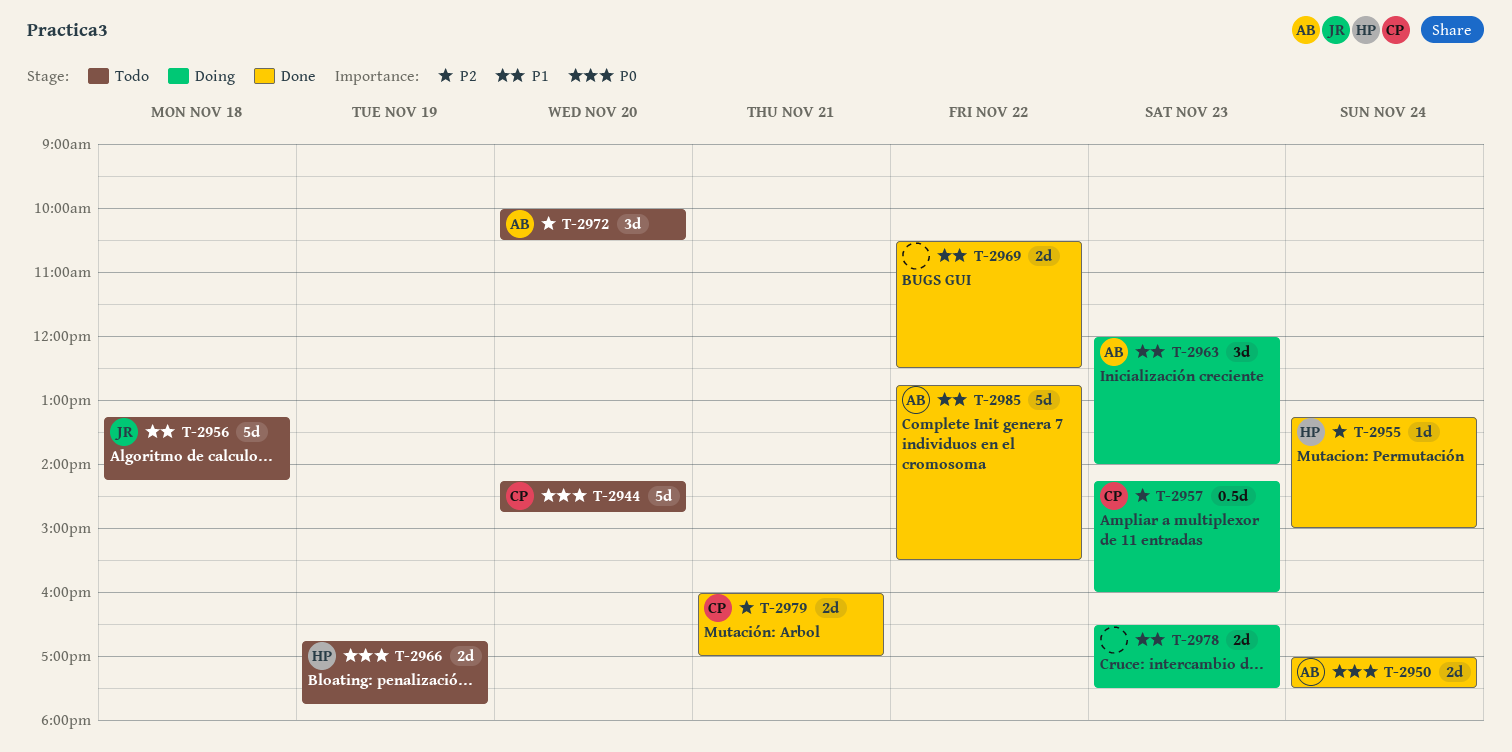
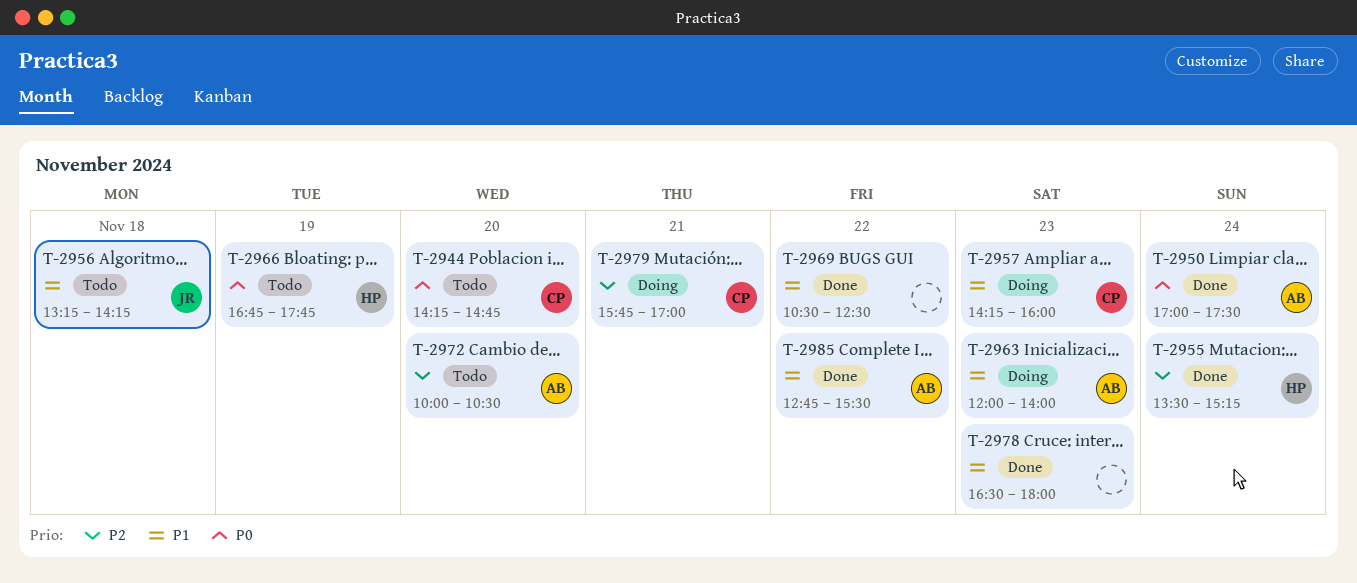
T-2955, begins: 13:15 -> 13:30
T-2955, ends: 15:00 -> 15:15
T-2957, priority: P2 -> P1
T-2978, status: Doing -> Done
T-2978, ends: 17:30 -> 18:00
T-2979, status: Done -> Doing
T-2979, begins: 16:00 -> 15:45

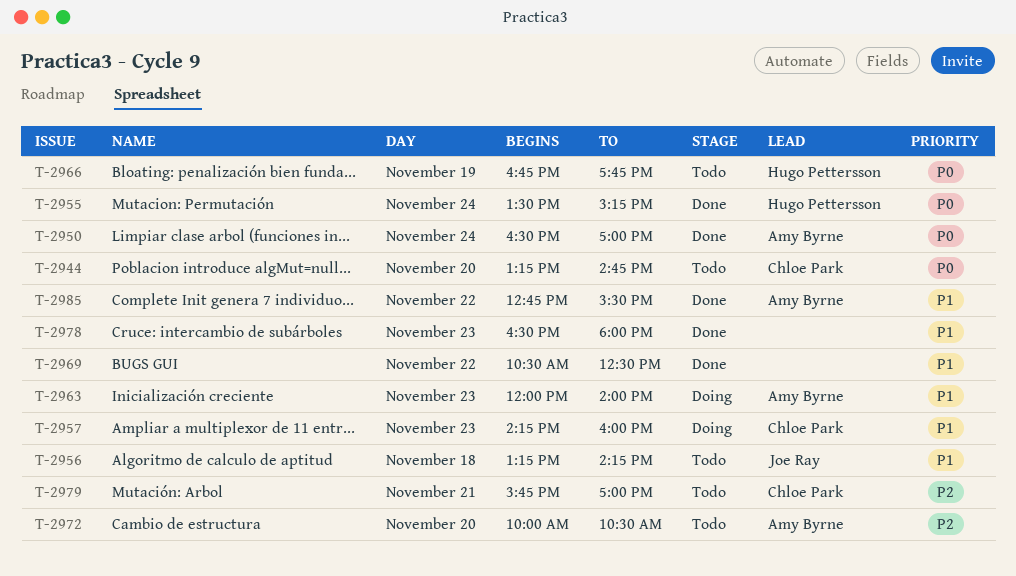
T-2944, begins: 14:15 -> 13:15
T-2950, begins: 17:00 -> 16:30
T-2950, ends: 17:30 -> 17:00
T-2955, priority: P2 -> P0
T-2979, status: Doing -> Todo

